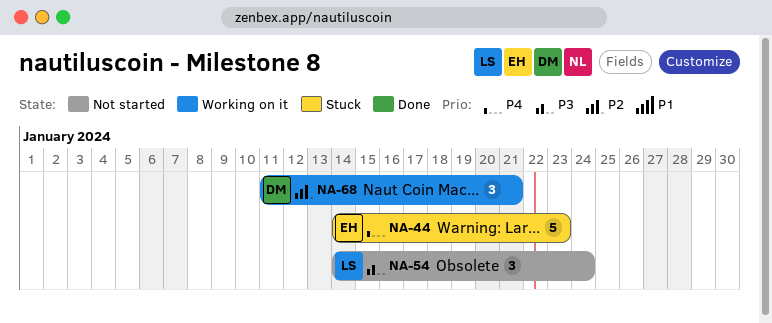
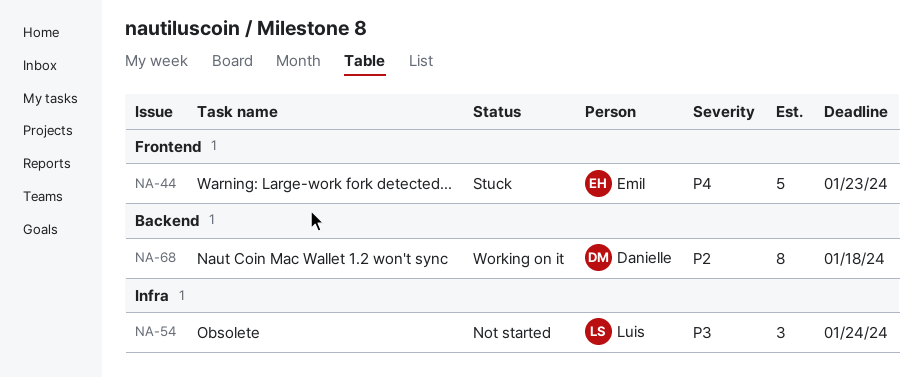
NA-68, estimate: 3 -> 8
NA-68, due: Jan 21 -> Jan 18

